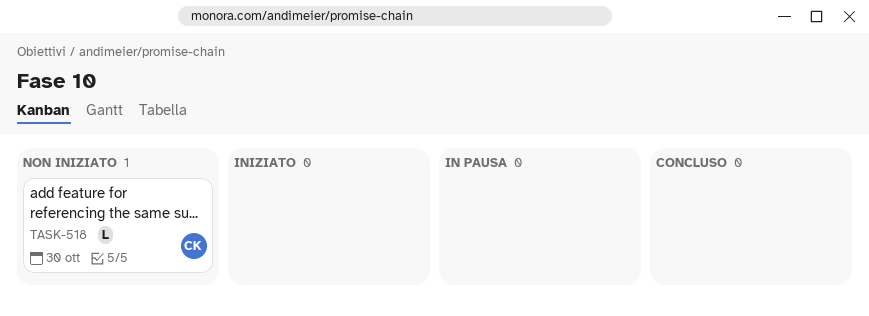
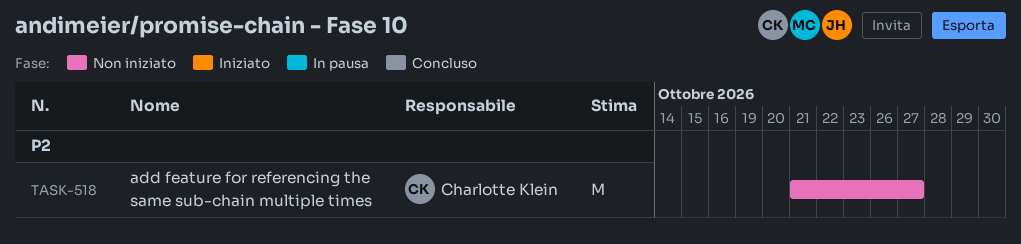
TASK-518, estimate: L -> M
TASK-518, due: Oct 30 -> Oct 27

